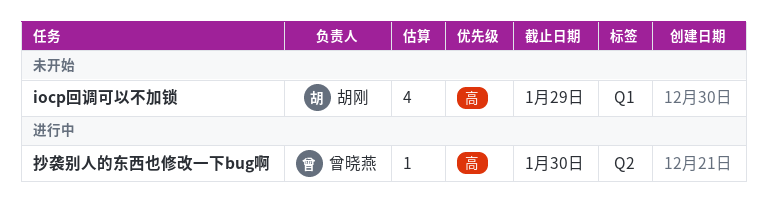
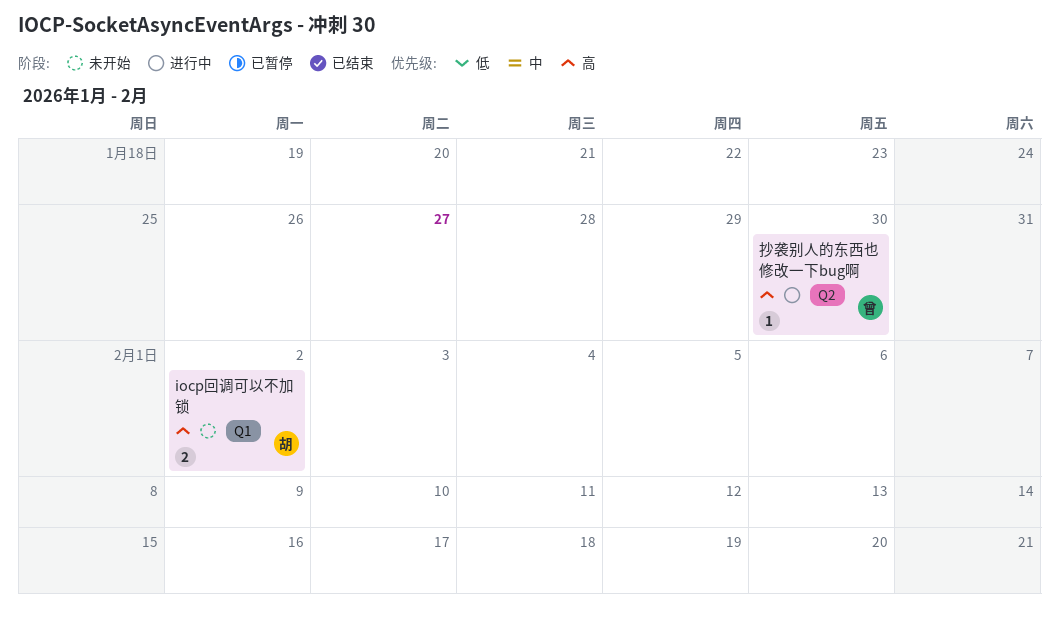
iocp回调可以不加锁, estimate: 4 -> 2
iocp回调可以不加锁, due: Jan 29 -> Feb 2

